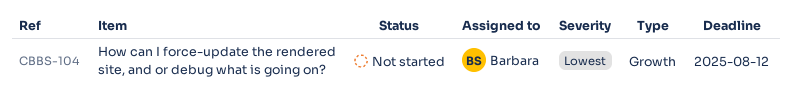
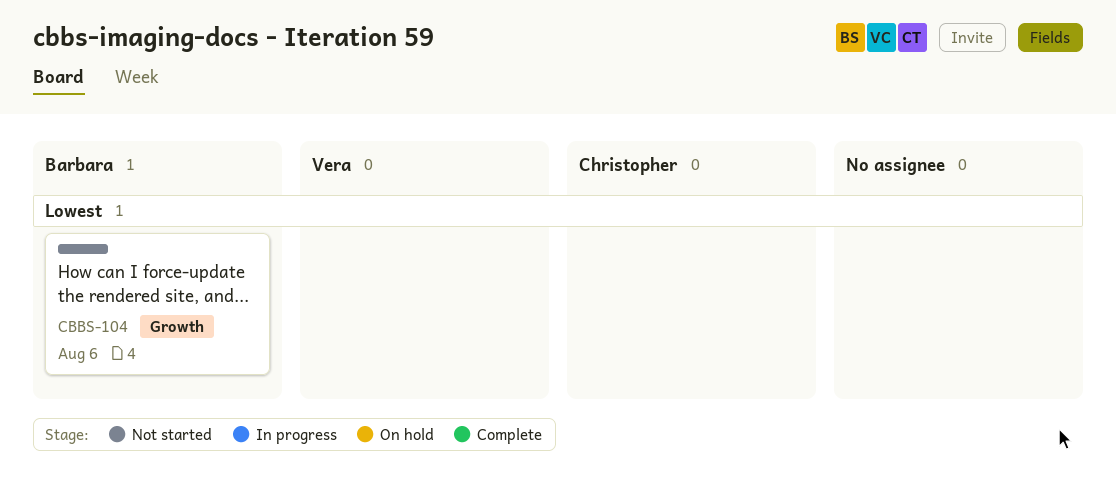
CBBS-104, due: Aug 12 -> Aug 6

